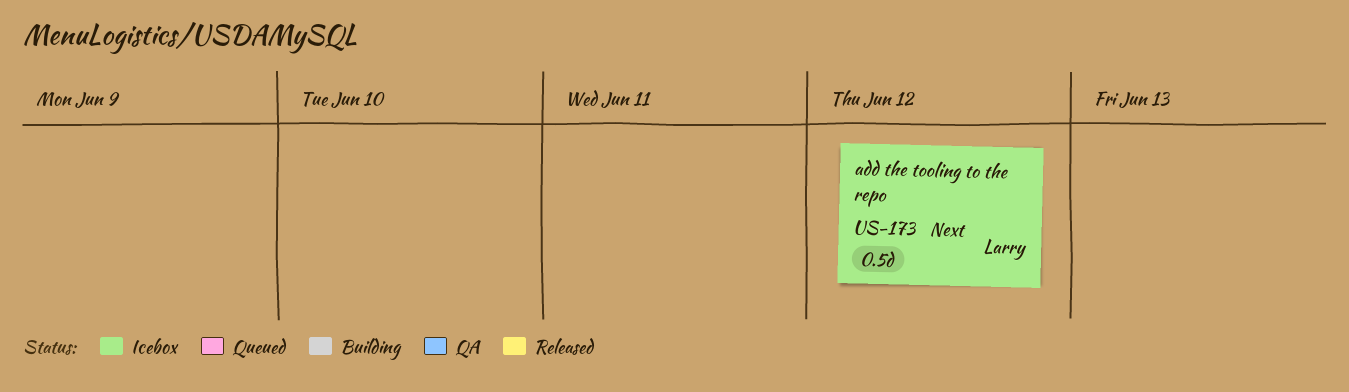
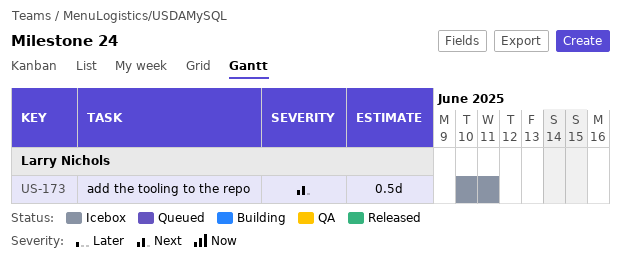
US-173, due: Jun 12 -> Jun 11

